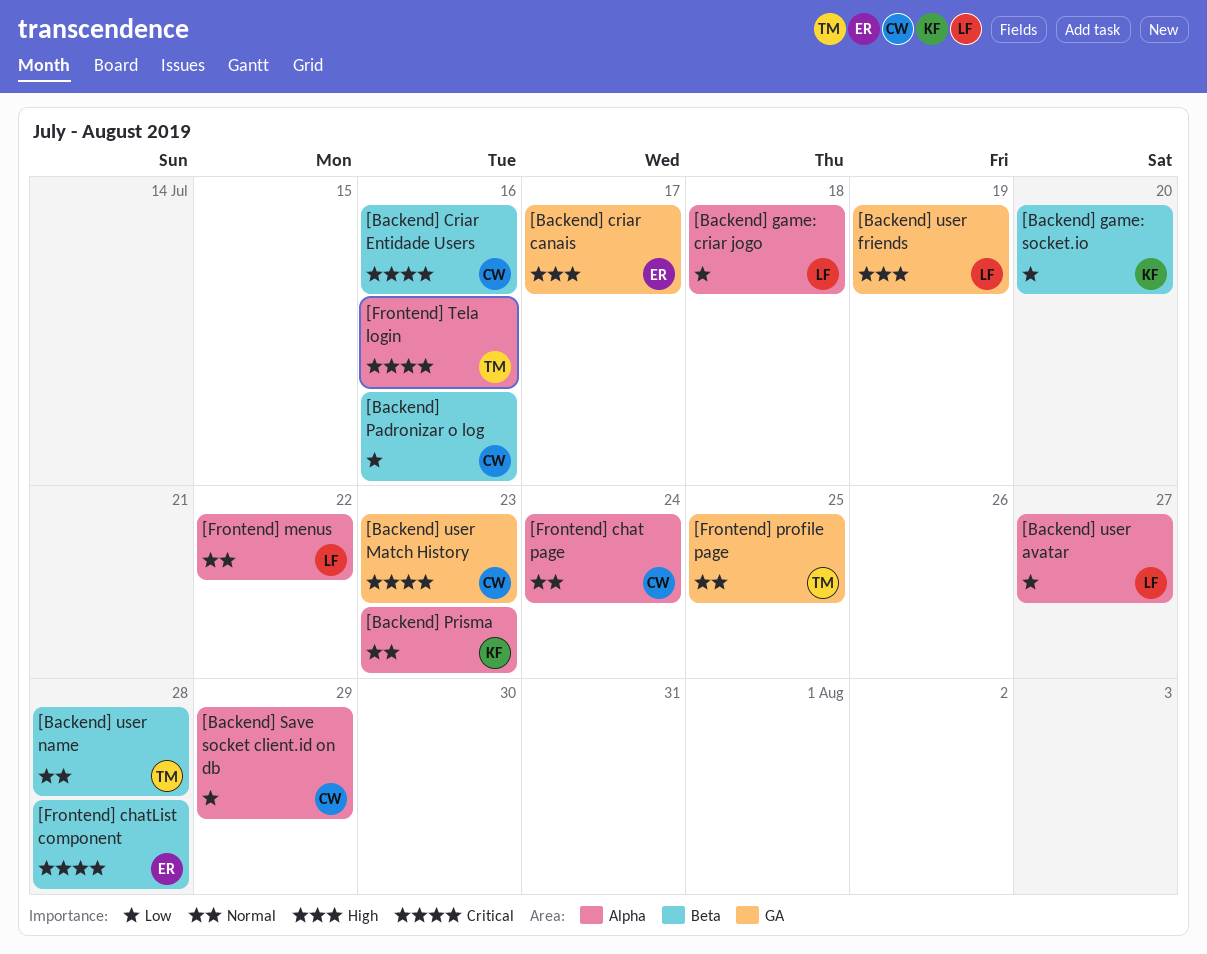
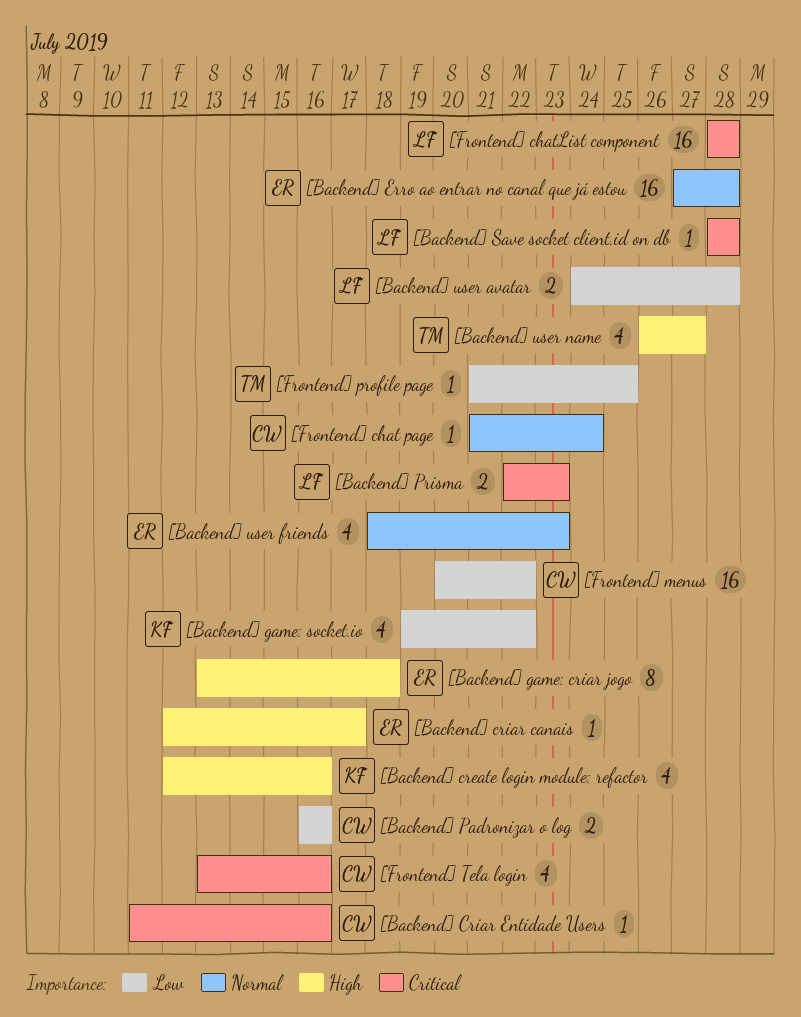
[Backend] create login module: refactor: none -> present
[Backend] Erro ao entrar no canal que já estou: none -> present
[Backend] game: criar jogo, owner: LF -> ER
[Backend] game: criar jogo, priority: Low -> High
[Backend] game: socket.io, due: Jul 20 -> Jul 22
[Backend] Prisma, owner: KF -> LF
[Backend] Prisma, priority: Normal -> Critical
[Backend] Save socket client.id on db, owner: CW -> LF
[Backend] Save socket client.id on db, priority: Low -> Critical
[Backend] Save socket client.id on db, due: Jul 29 -> Jul 28
[Backend] user avatar, due: Jul 27 -> Jul 28
[Backend] user friends, owner: LF -> ER
[Backend] user friends, priority: High -> Normal
[Backend] user friends, due: Jul 19 -> Jul 23
[Backend] user Match History: present -> none
[Backend] user name, priority: Normal -> High
[Backend] user name, due: Jul 28 -> Jul 27
[Frontend] chatList component, owner: ER -> LF
[Frontend] menus, owner: LF -> CW
[Frontend] menus, priority: Normal -> Low
[Frontend] profile page, priority: Normal -> Low
[Frontend] Tela login, owner: TM -> CW

